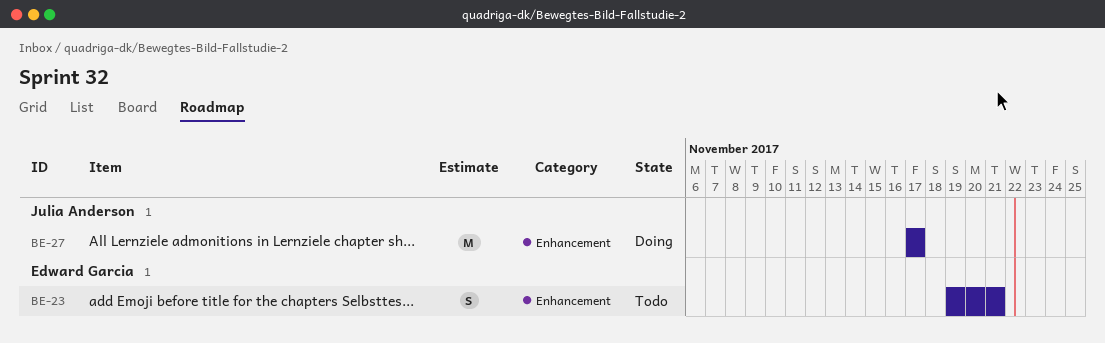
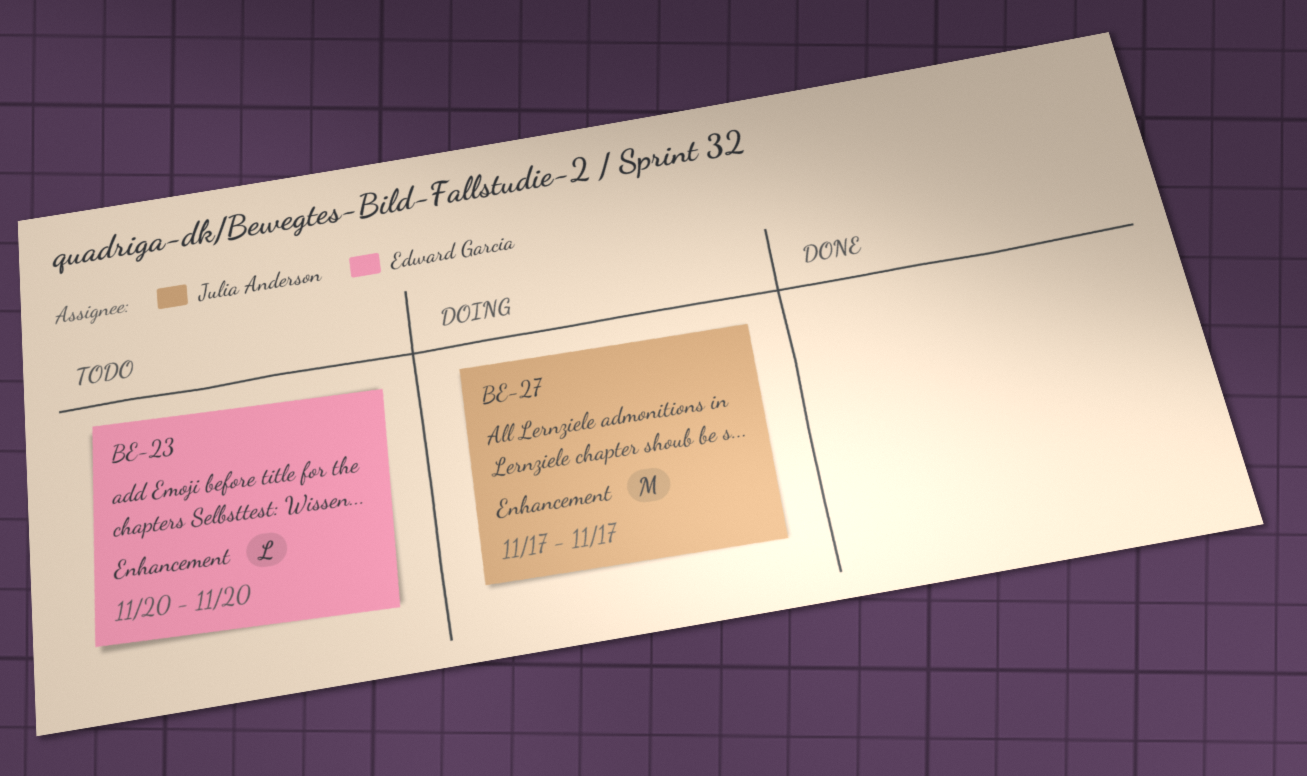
BE-23, estimate: S -> L
BE-23, start: Nov 19 -> Nov 20
BE-23, due: Nov 21 -> Nov 20

